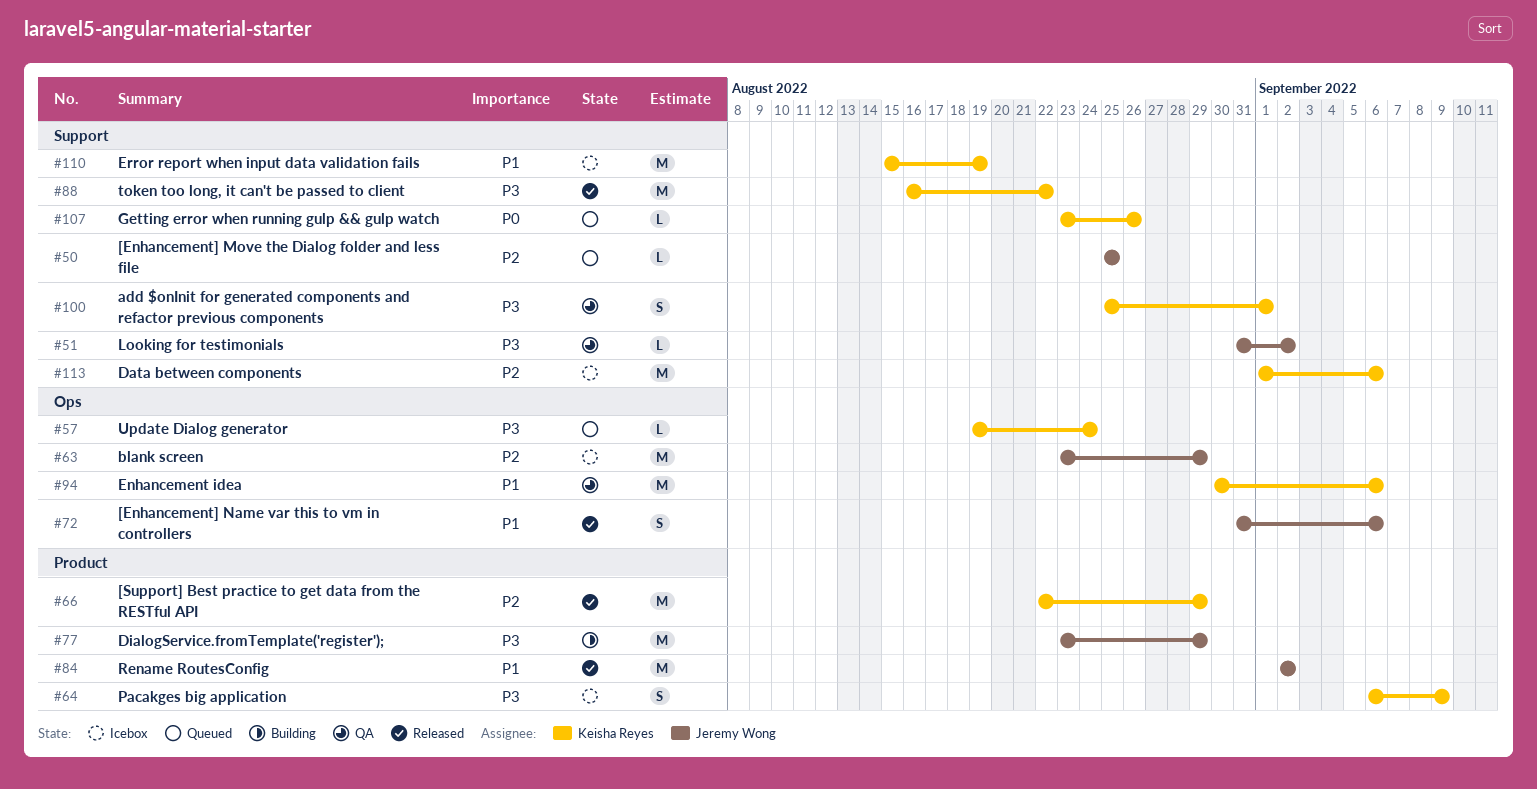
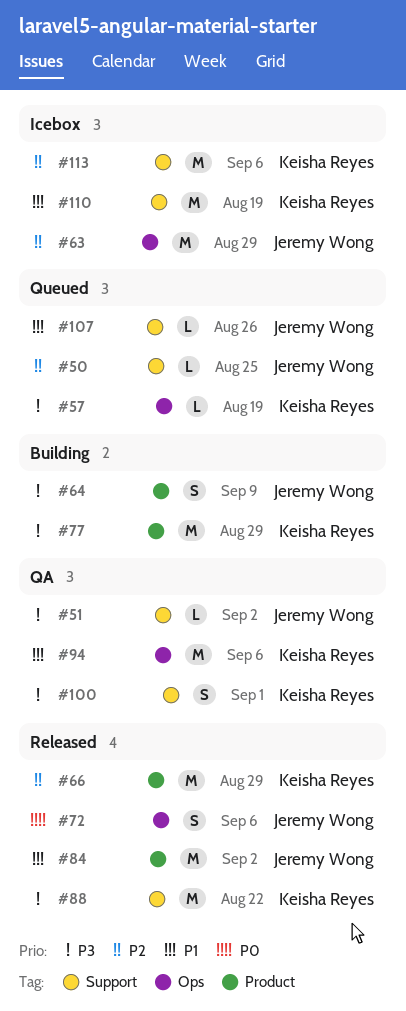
#57, due: Aug 24 -> Aug 19
#64, status: Icebox -> Building
#64, owner: Keisha Reyes -> Jeremy Wong
#72, priority: P1 -> P0
#77, owner: Jeremy Wong -> Keisha Reyes
#107, owner: Keisha Reyes -> Jeremy Wong
#107, priority: P0 -> P1

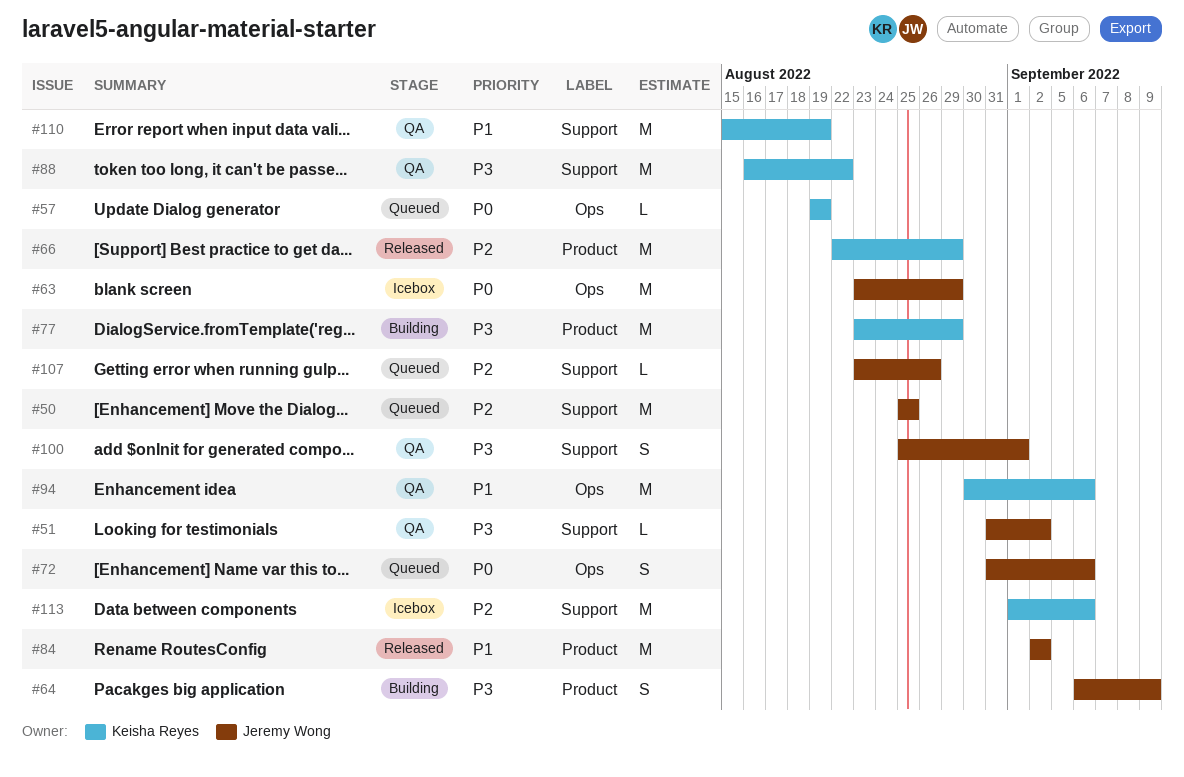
#50, estimate: L -> M
#57, priority: P3 -> P0
#63, priority: P2 -> P0
#72, status: Released -> Queued
#88, status: Released -> QA
#100, owner: Keisha Reyes -> Jeremy Wong
#107, priority: P1 -> P2
#110, status: Icebox -> QA

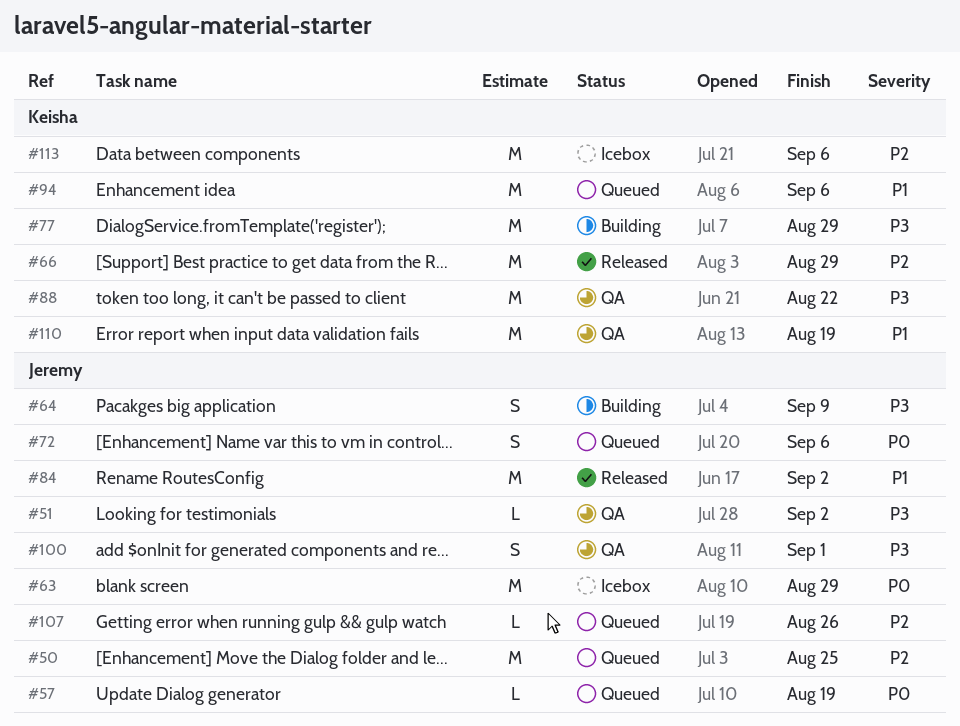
#57, owner: Keisha Reyes -> Jeremy Wong
#94, status: QA -> Queued

